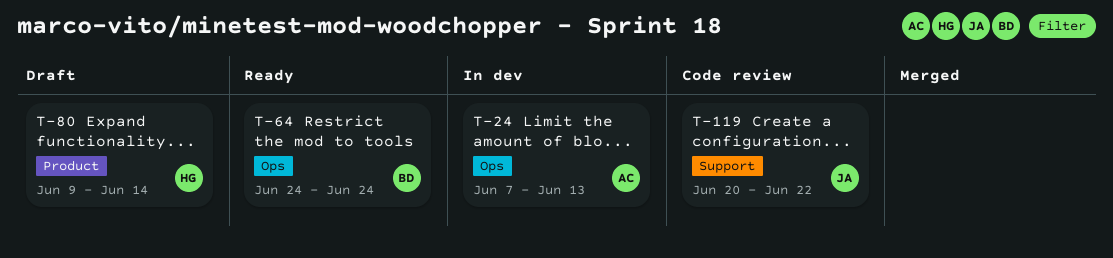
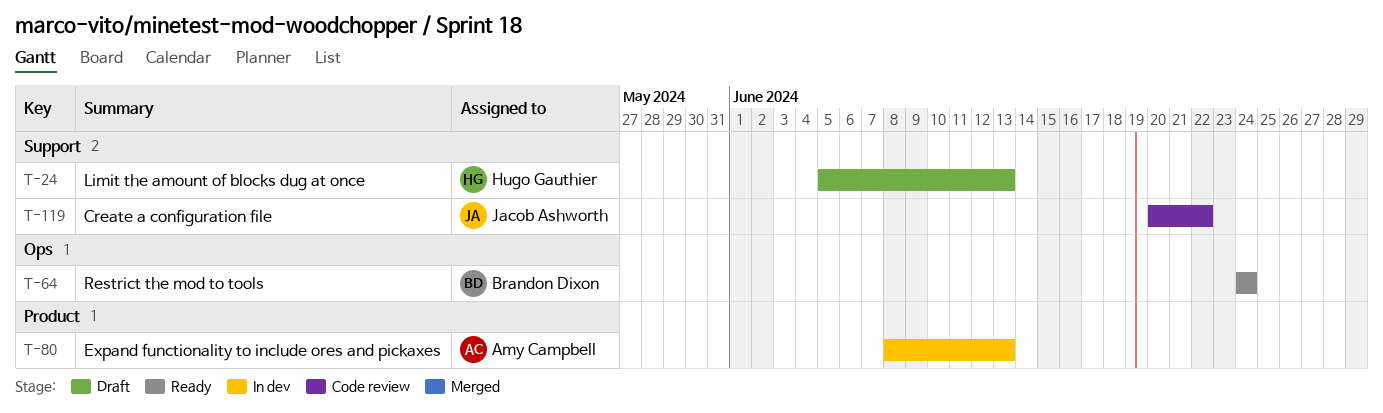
T-24, status: In dev -> Draft
T-24, owner: Amy Campbell -> Hugo Gauthier
T-24, label: Ops -> Support
T-24, start: Jun 7 -> Jun 5
T-80, status: Draft -> In dev
T-80, owner: Hugo Gauthier -> Amy Campbell
T-80, start: Jun 9 -> Jun 8
T-80, due: Jun 14 -> Jun 13

